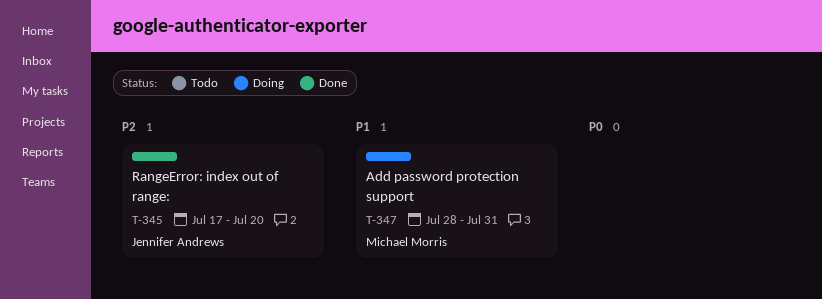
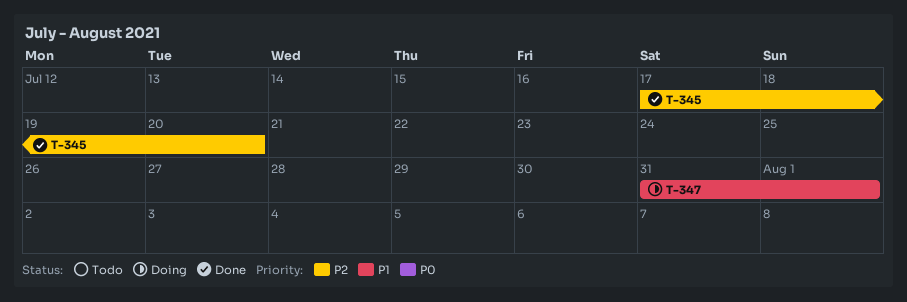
T-347, start: Jul 28 -> Jul 31
T-347, due: Jul 31 -> Aug 1

